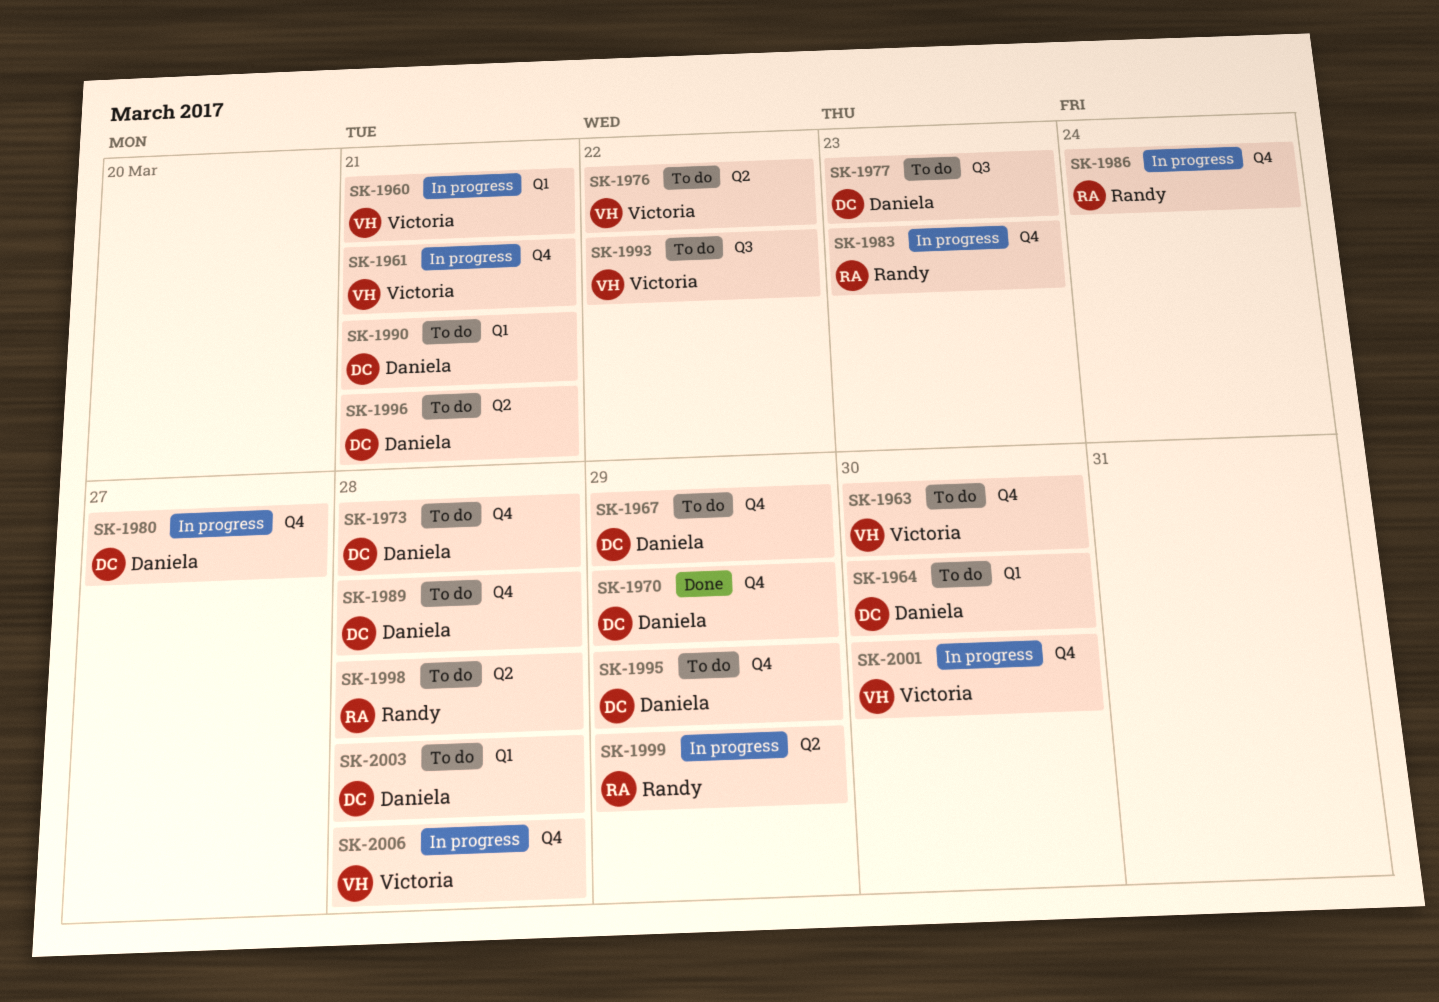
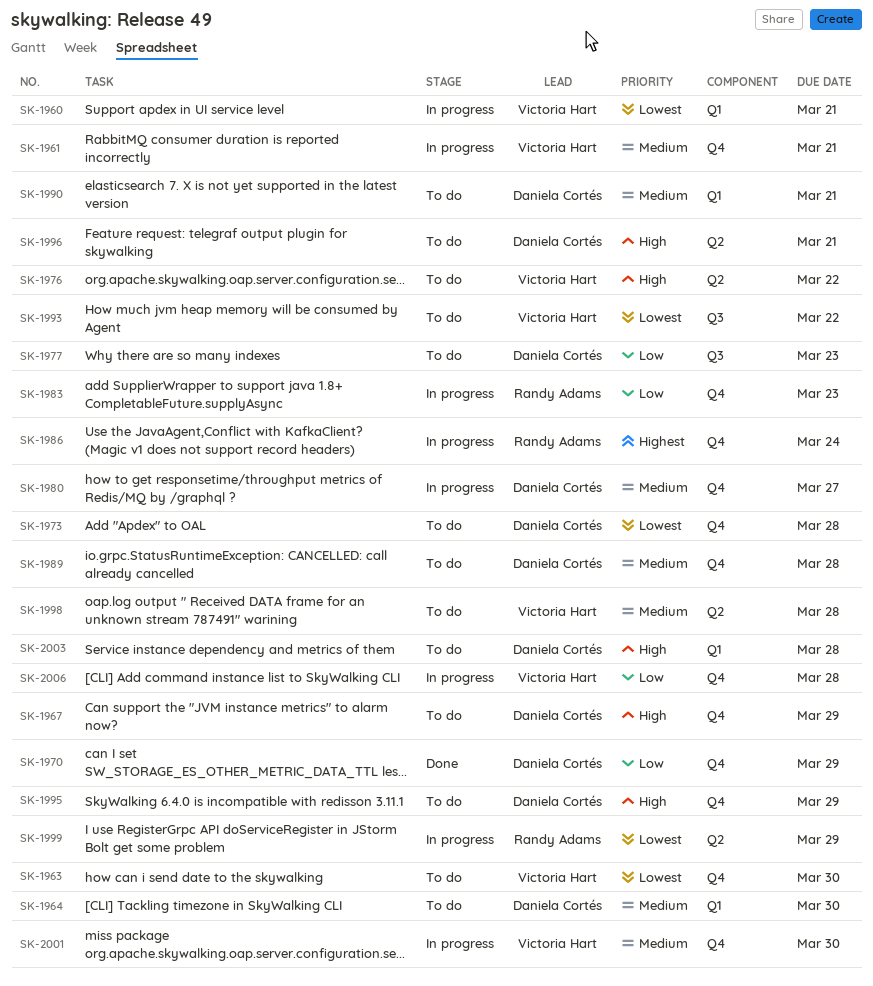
SK-1998, owner: Randy Adams -> Victoria Hart

